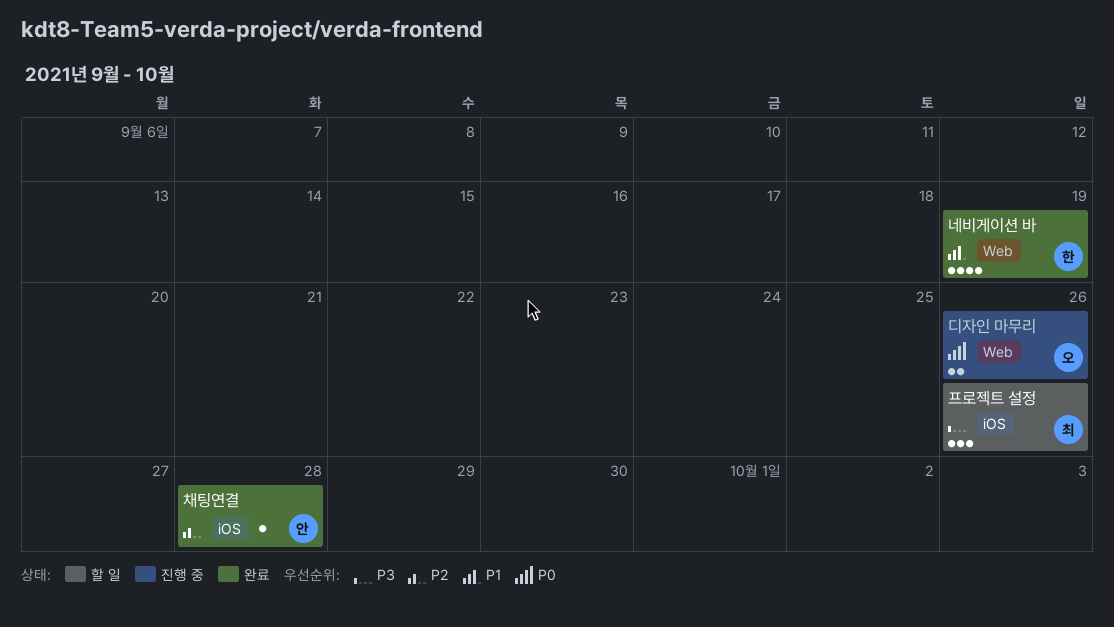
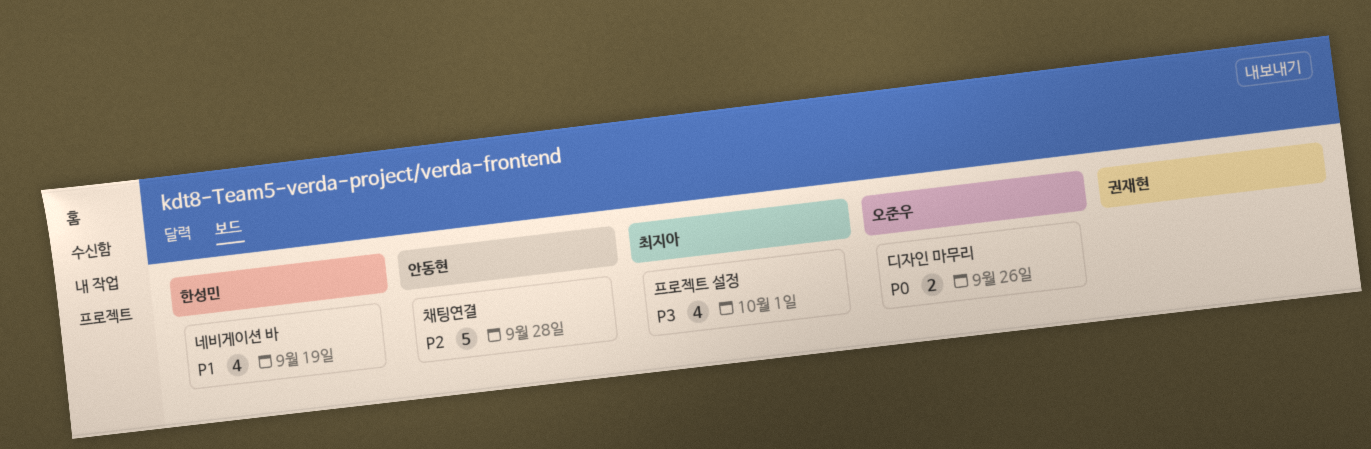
채팅연결, estimate: 1 -> 5
프로젝트 설정, estimate: 3 -> 4
프로젝트 설정, due: Sep 26 -> Oct 1

